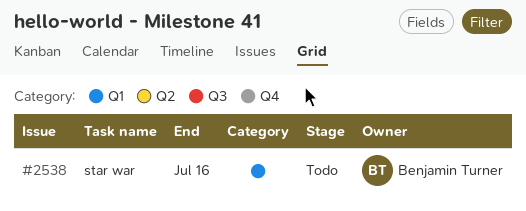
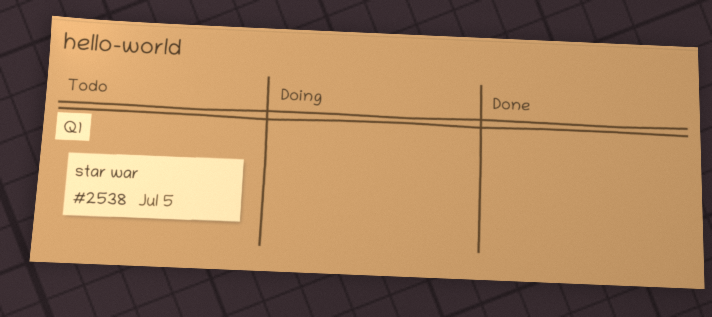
#2538, due: Jul 16 -> Jul 5

